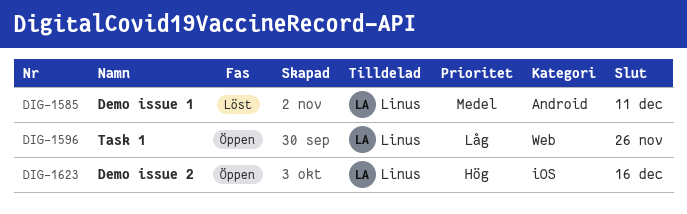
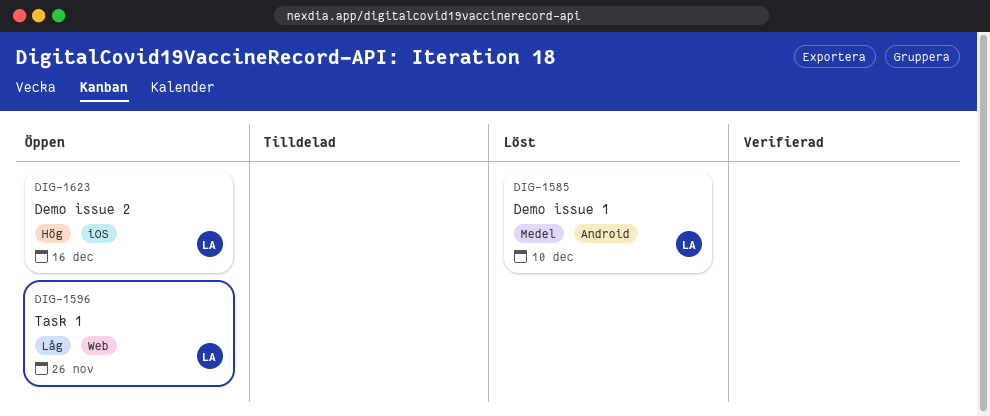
DIG-1585, due: Dec 11 -> Dec 10

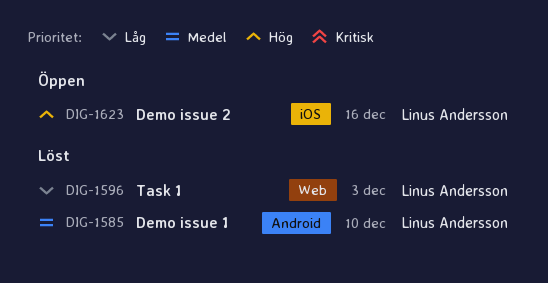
DIG-1596, status: Öppen -> Löst
DIG-1596, due: Nov 26 -> Dec 3

